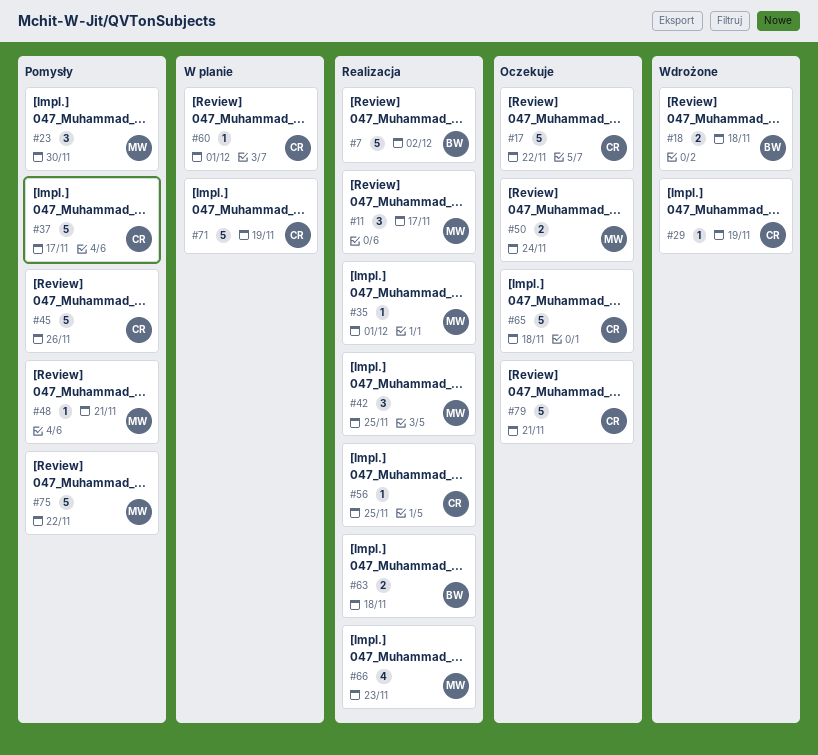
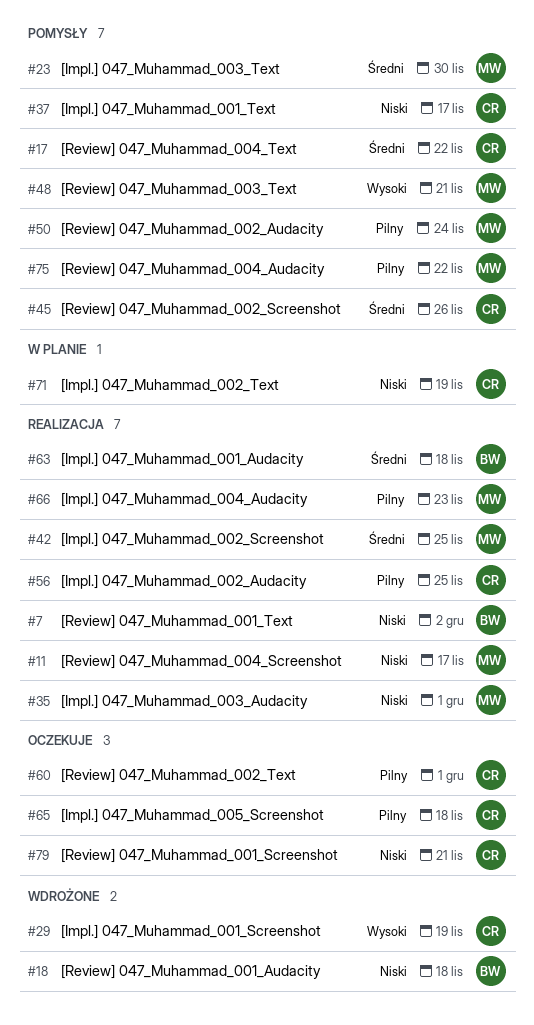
#17, status: Oczekuje -> Pomysły
#50, status: Oczekuje -> Pomysły
#60, status: W planie -> Oczekuje

